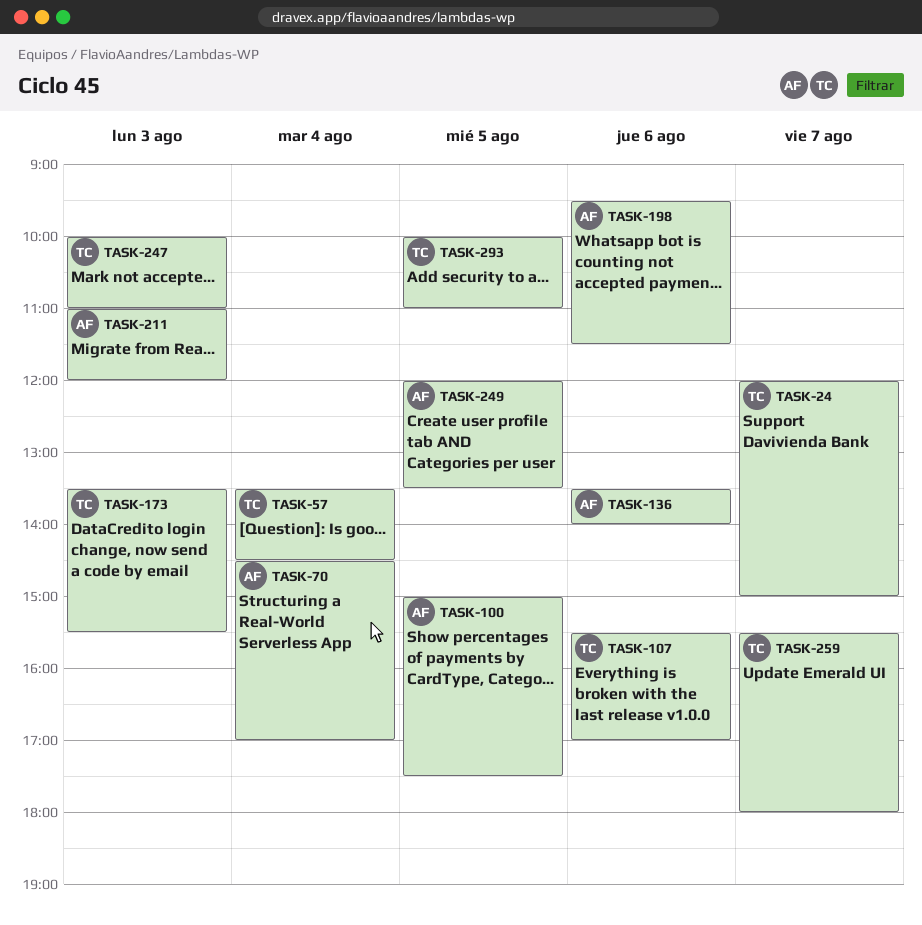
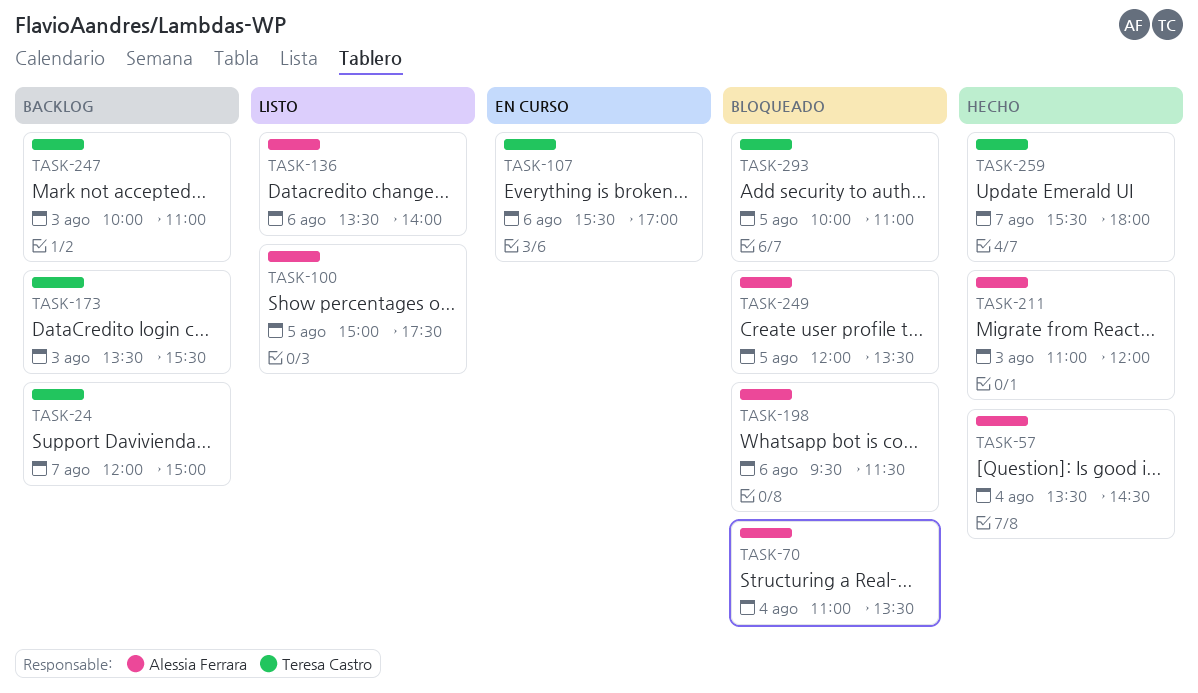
TASK-57, owner: Teresa Castro -> Alessia Ferrara
TASK-70, begins: 14:30 -> 11:00
TASK-70, ends: 17:00 -> 13:30

